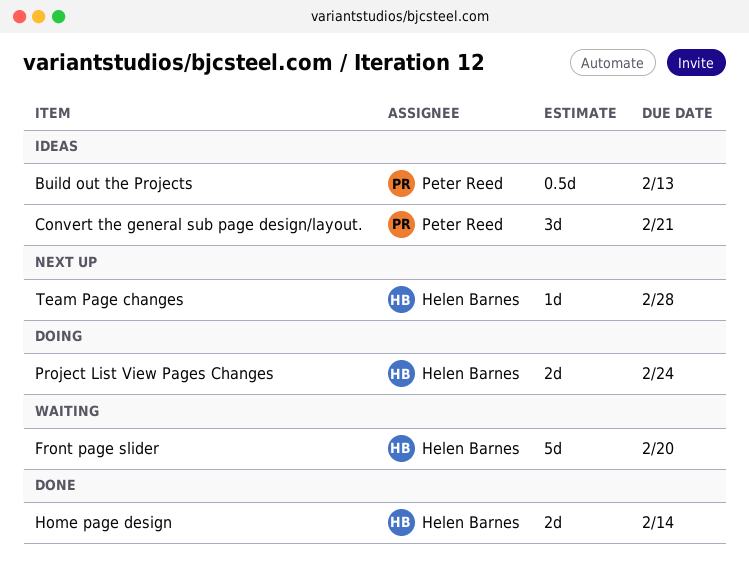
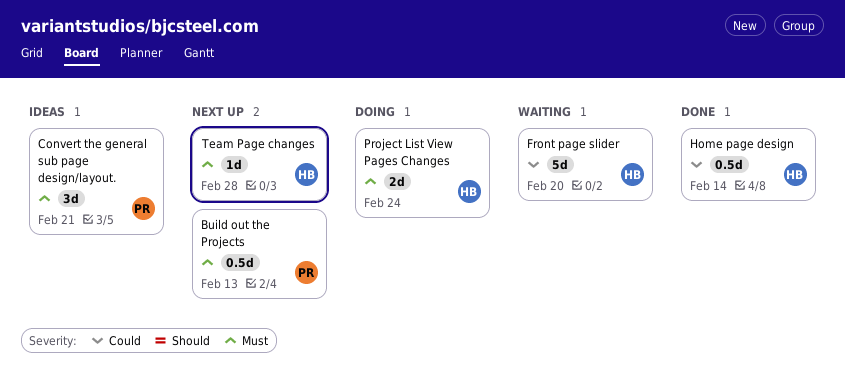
Build out the Projects, status: Ideas -> Next up
Home page design, estimate: 2d -> 0.5d

